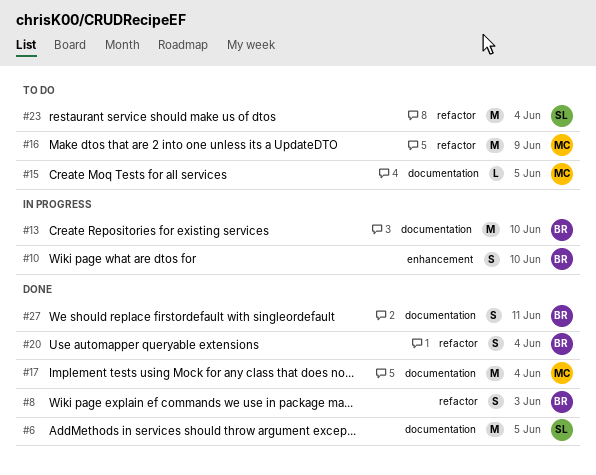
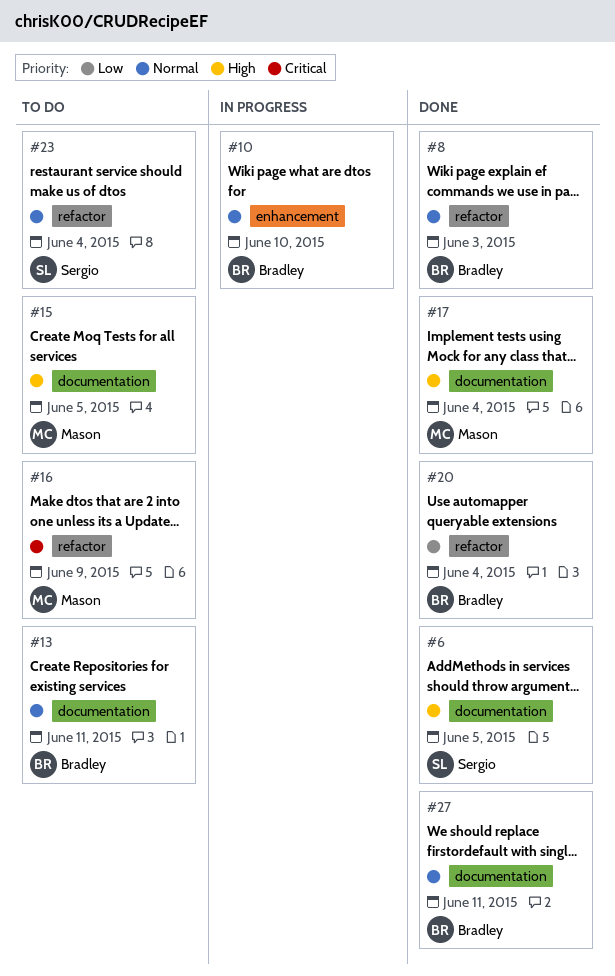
#13, status: In progress -> To do
#13, due: Jun 10 -> Jun 11

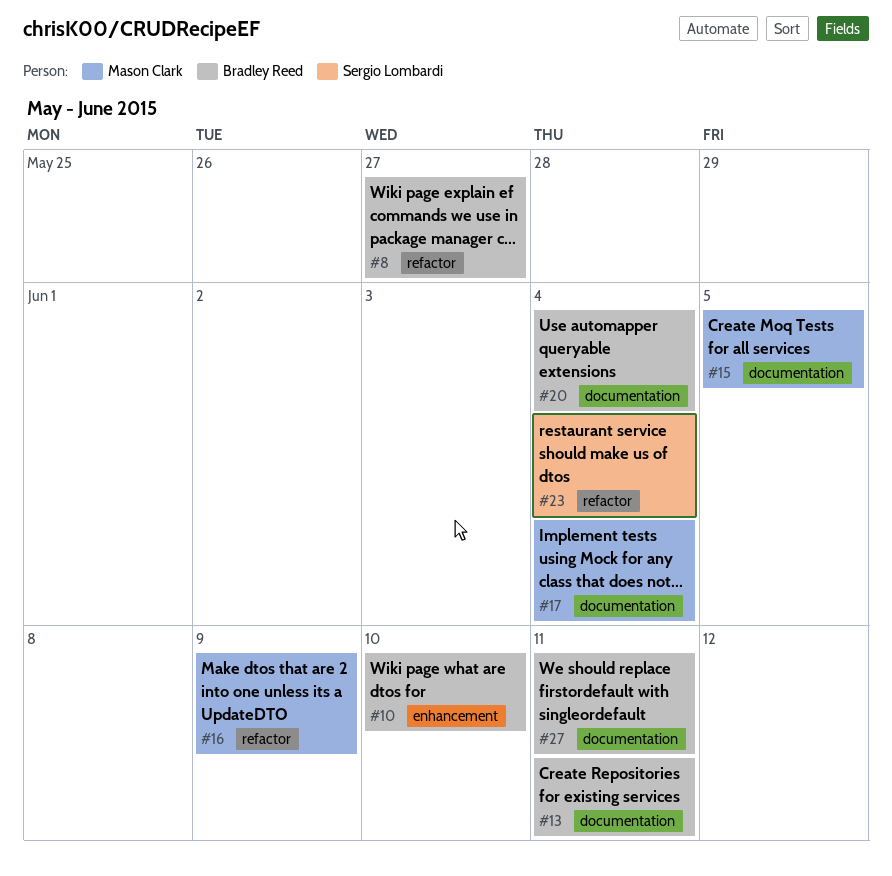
#6: present -> none
#8, due: Jun 3 -> May 27
#20, label: refactor -> documentation

